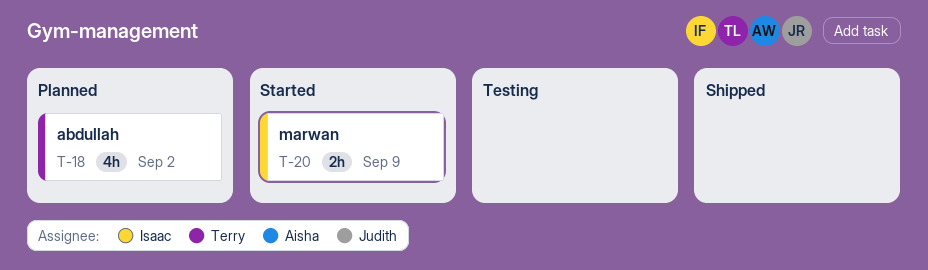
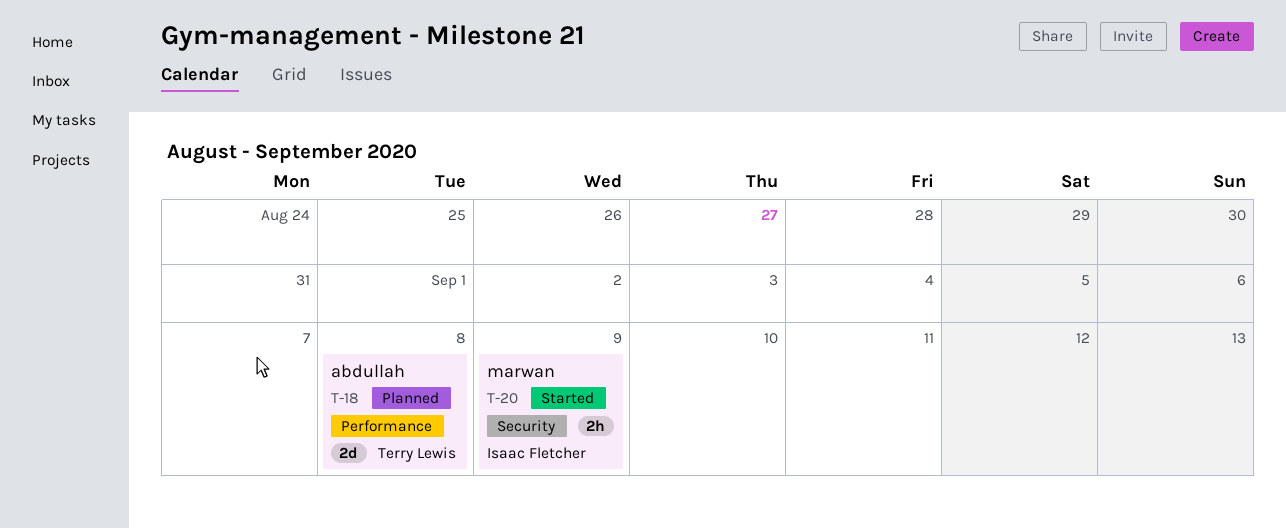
T-18, estimate: 4h -> 2d
T-18, due: Sep 2 -> Sep 8

